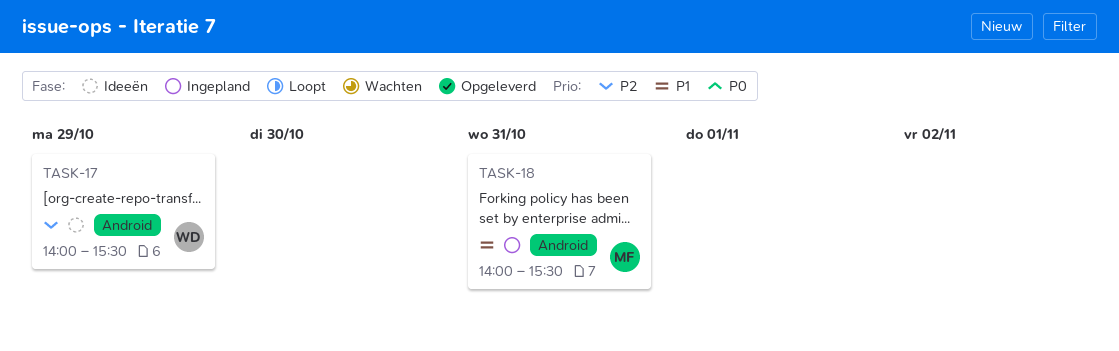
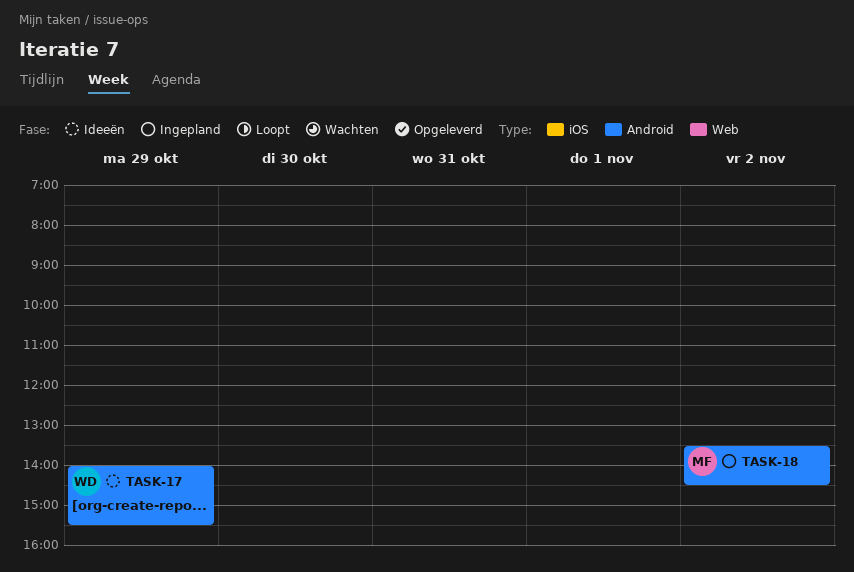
TASK-18, day: Oct 31 -> Nov 2
TASK-18, begins: 14:00 -> 13:30
TASK-18, ends: 15:30 -> 14:30

